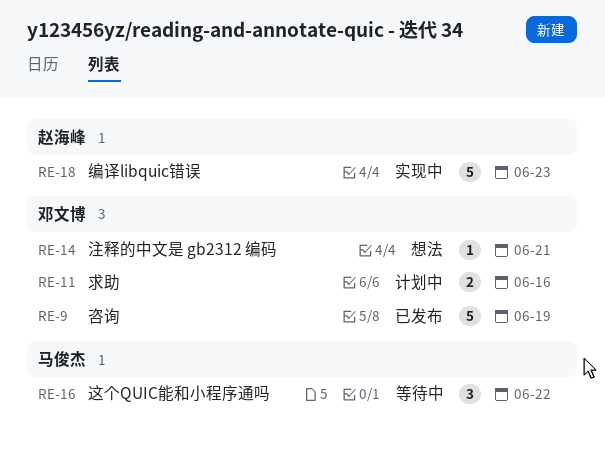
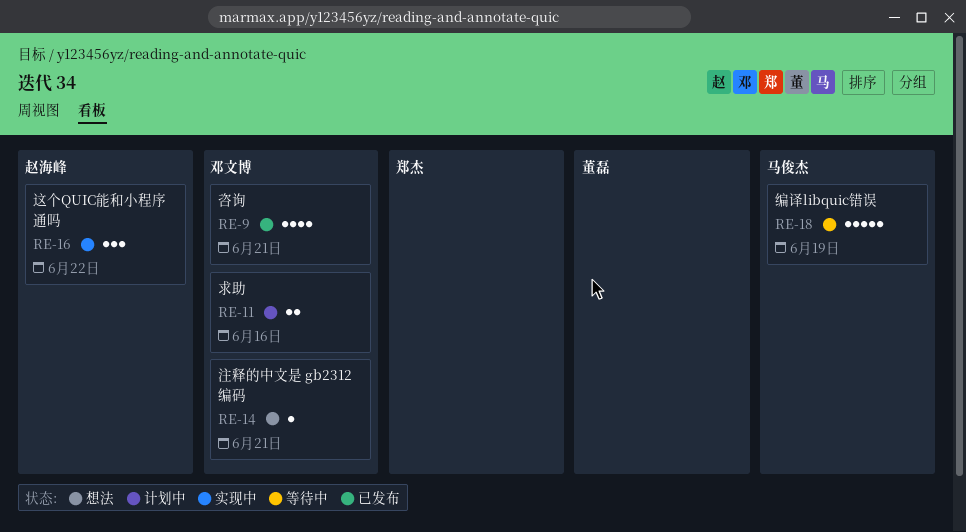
RE-9, estimate: 5 -> 4
RE-9, due: Jun 19 -> Jun 21
RE-16, status: 等待中 -> 实现中
RE-16, owner: 马俊杰 -> 赵海峰
RE-18, status: 实现中 -> 等待中
RE-18, owner: 赵海峰 -> 马俊杰
RE-18, due: Jun 23 -> Jun 19

